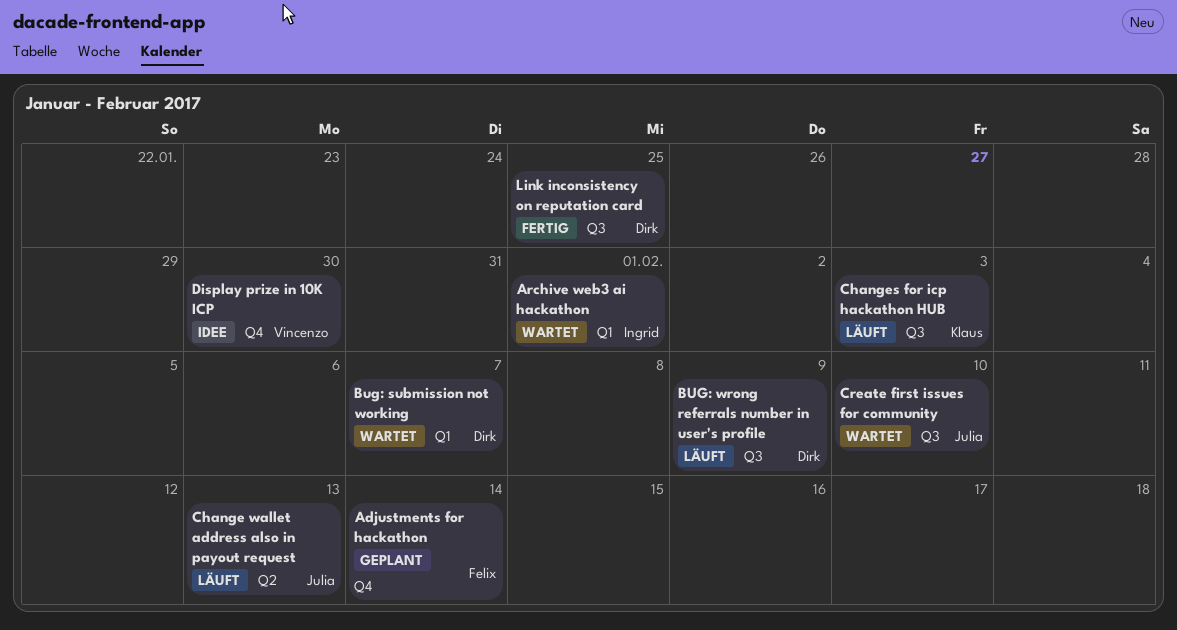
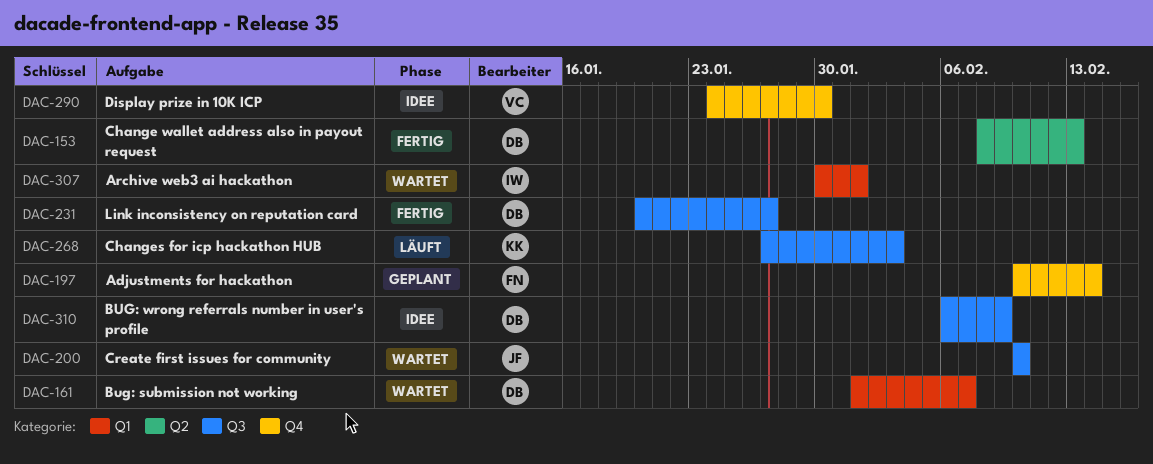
BUG: wrong referrals number in user's profile, status: Läuft -> Idee
Change wallet address also in payout request, status: Läuft -> Fertig
Change wallet address also in payout request, owner: Julia -> Dirk
Link inconsistency on reputation card, due: Jan 25 -> Jan 27

